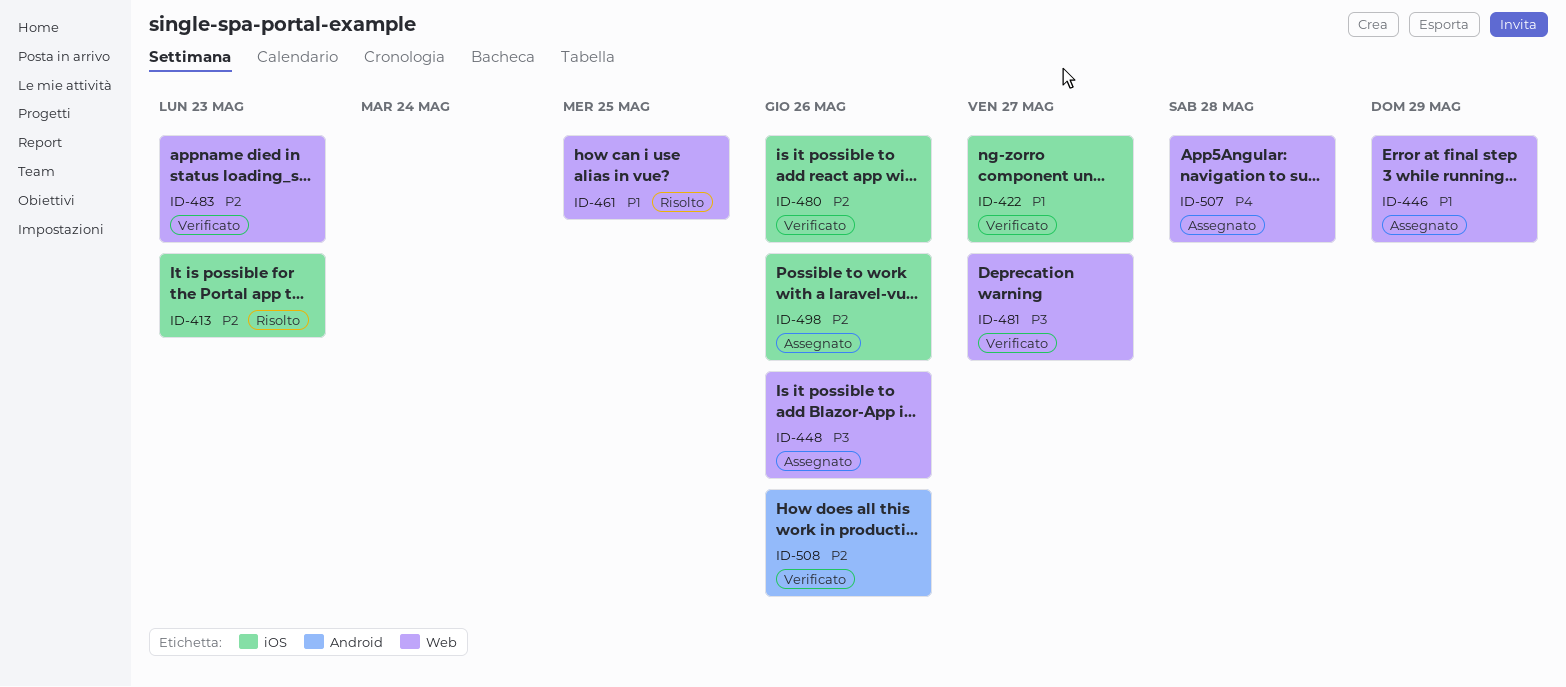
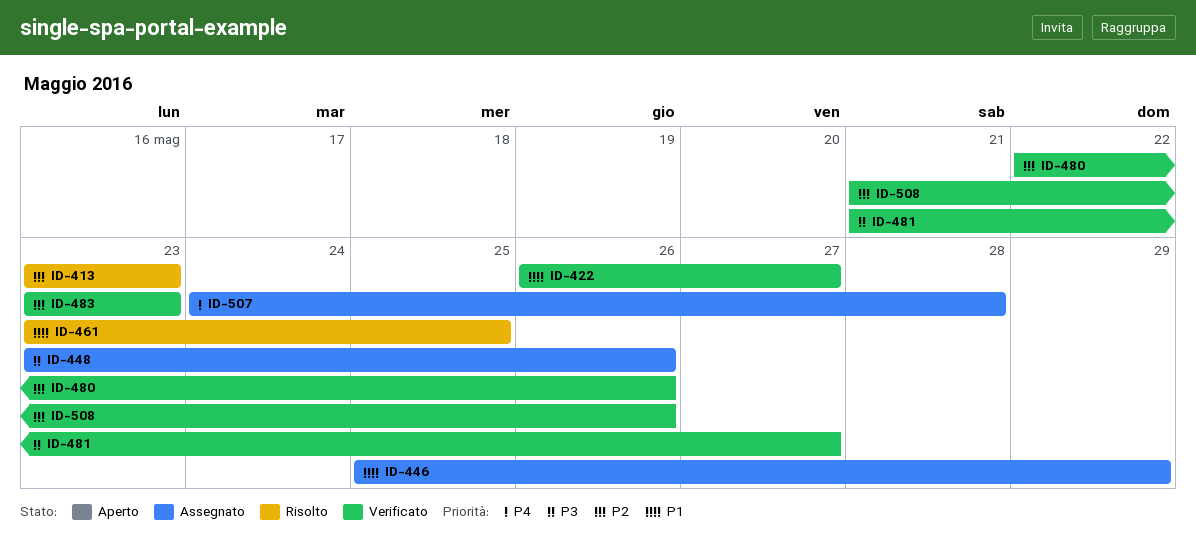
ID-498: present -> none

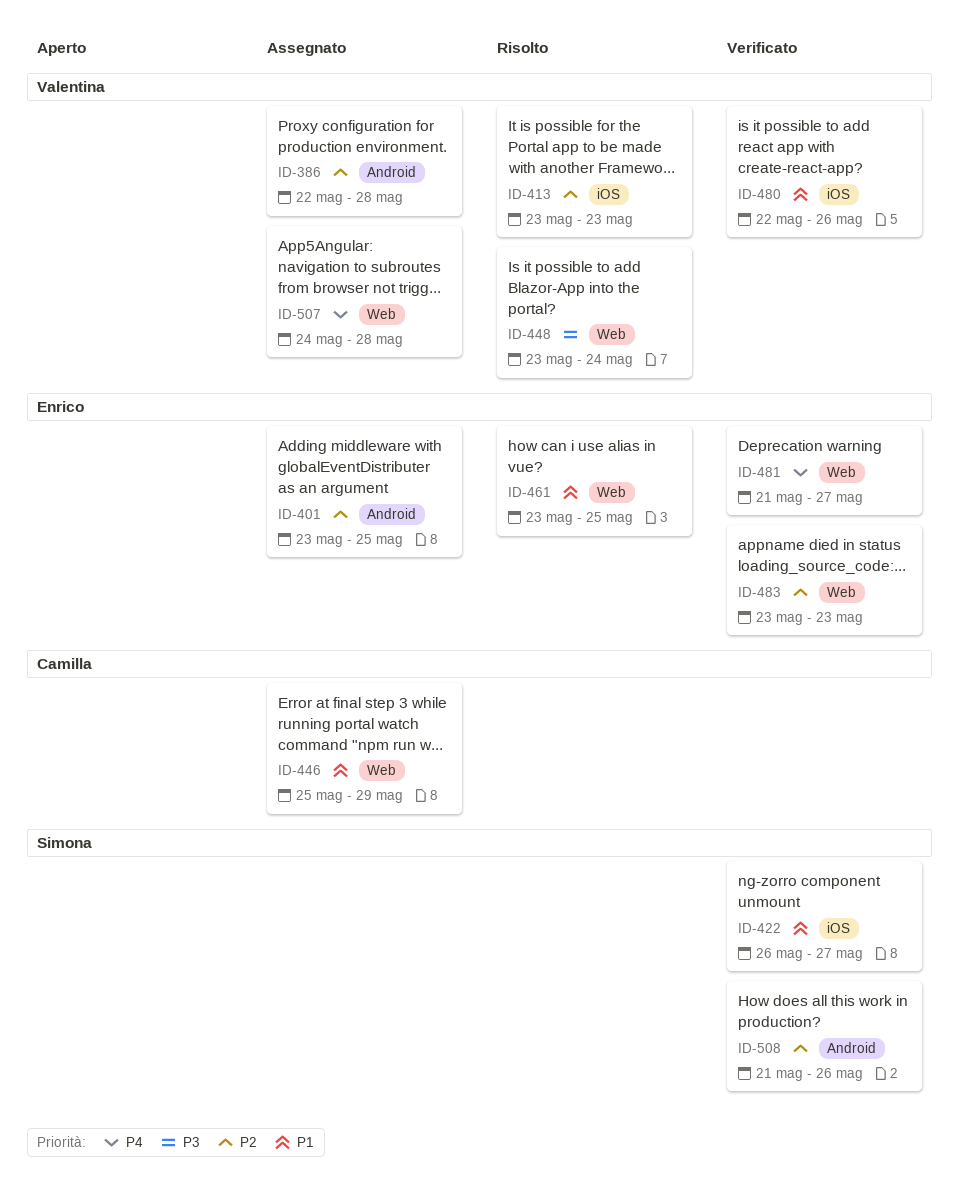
ID-386: none -> present
ID-401: none -> present
ID-448, status: Assegnato -> Risolto
ID-448, due: May 26 -> May 24
ID-480, priority: P2 -> P1
ID-481, priority: P3 -> P4

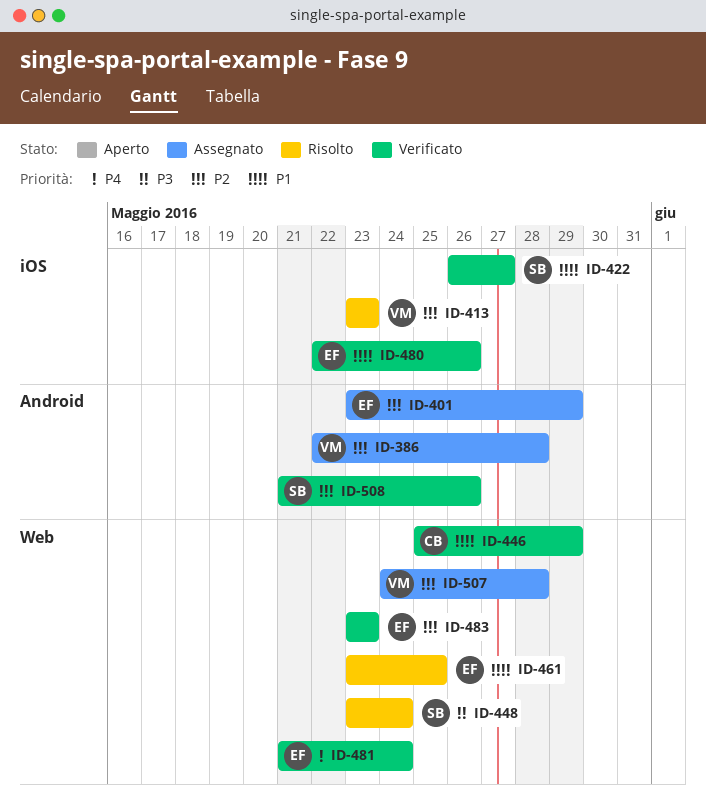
ID-401, due: May 25 -> May 29
ID-446, status: Assegnato -> Verificato
ID-448, owner: Valentina -> Simona
ID-480, owner: Valentina -> Enrico
ID-481, due: May 27 -> May 24
ID-507, priority: P4 -> P2

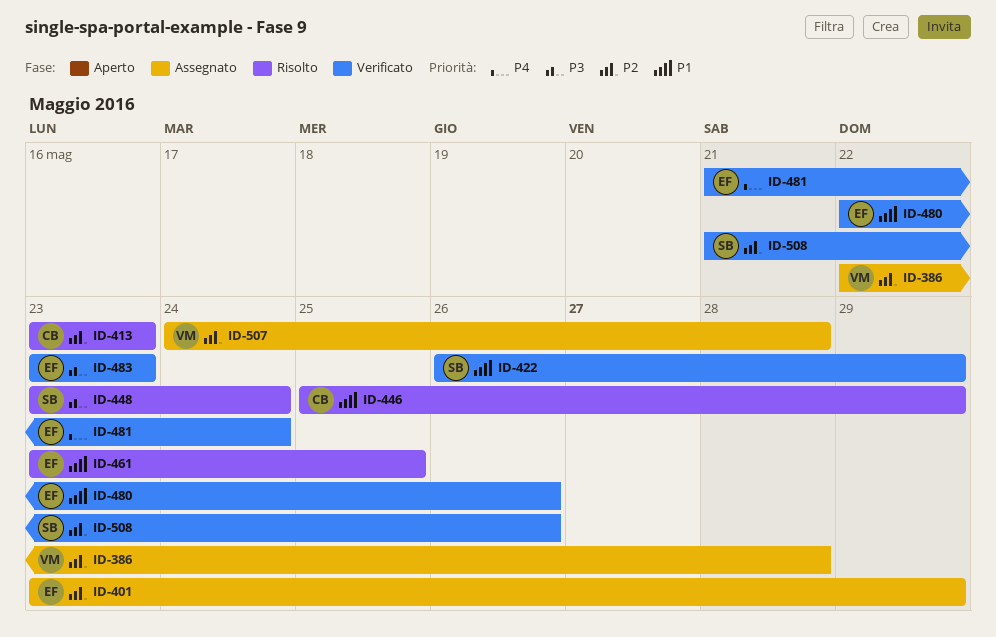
ID-413, owner: VM -> CB
ID-422, due: May 27 -> May 29
ID-446, status: Verificato -> Risolto
ID-483, priority: P2 -> P3

